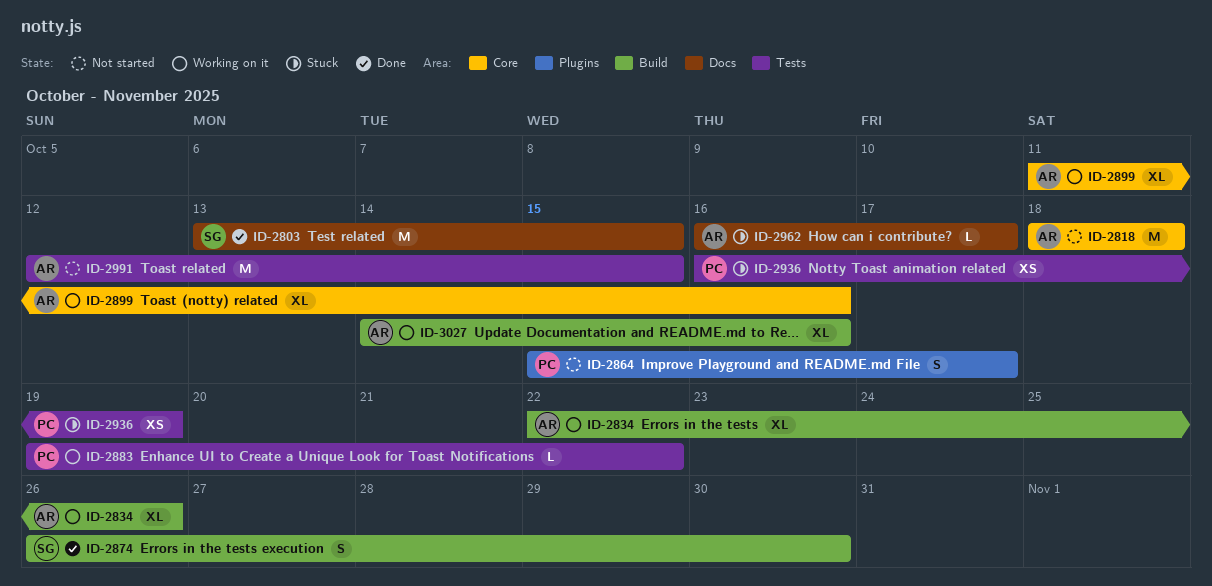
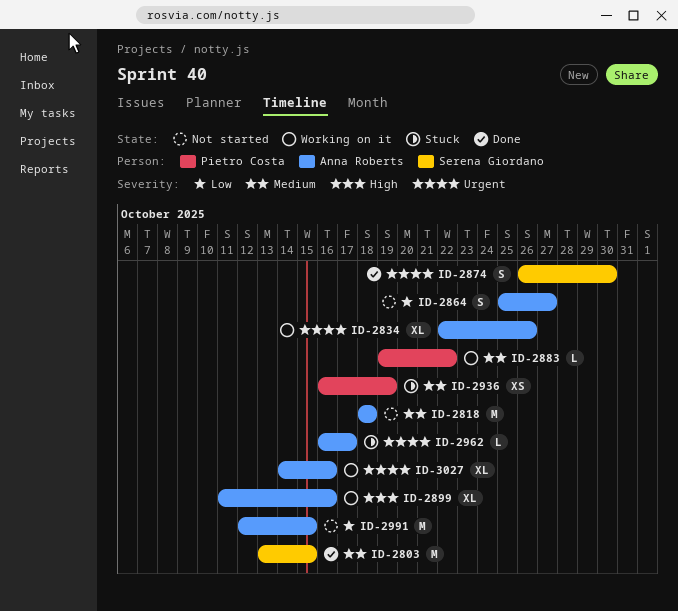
ID-2864, owner: Pietro Costa -> Anna Roberts
ID-2864, start: Oct 15 -> Oct 25
ID-2864, due: Oct 17 -> Oct 27

